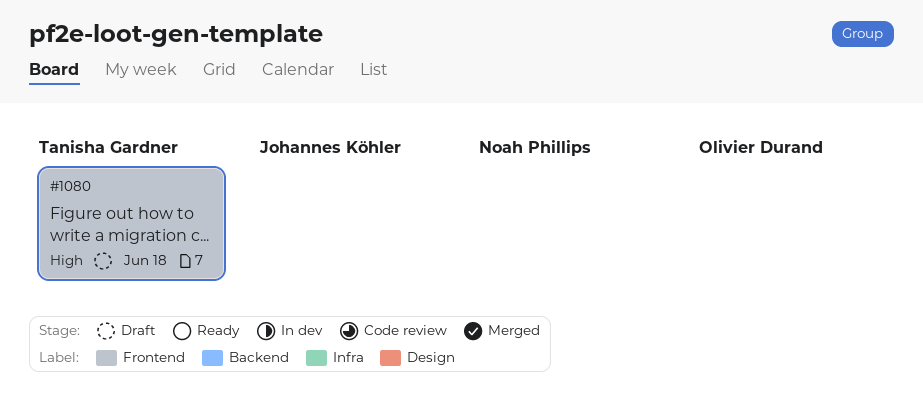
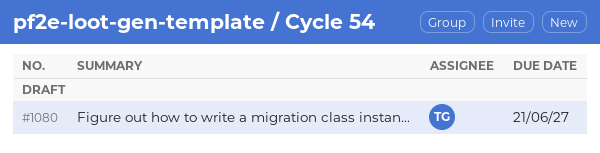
#1080, due: Jun 18 -> Jun 21

